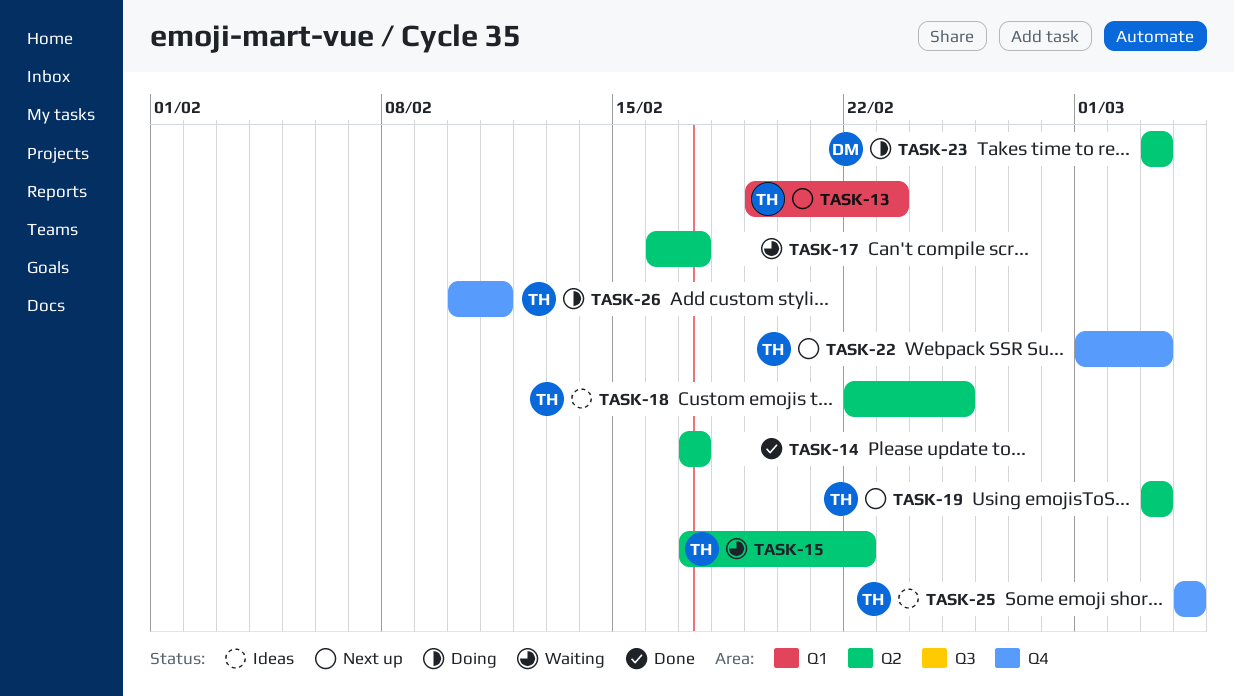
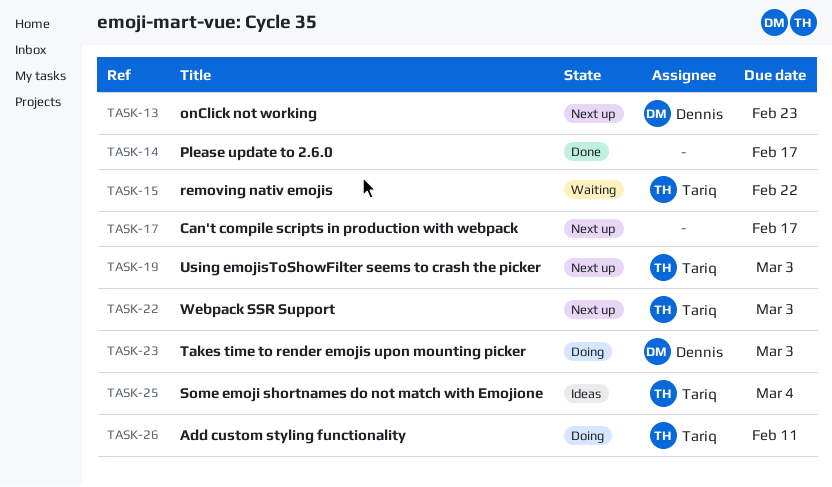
TASK-13, owner: Tariq -> Dennis
TASK-17, status: Waiting -> Next up
TASK-18: present -> none

